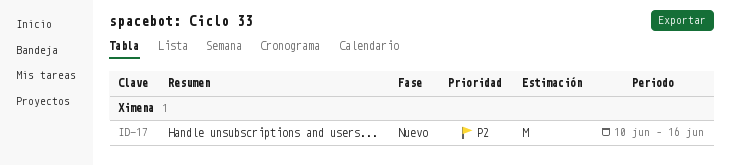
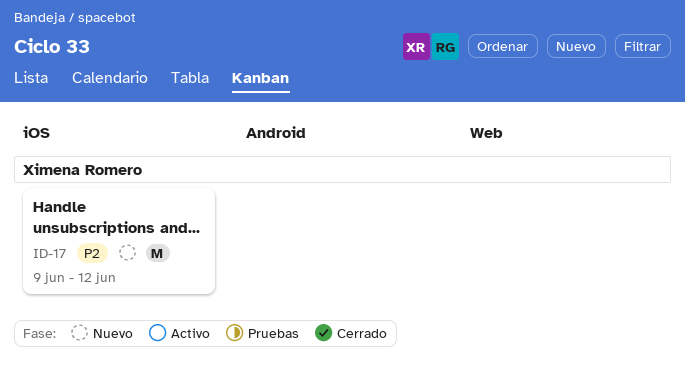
ID-17, start: Jun 10 -> Jun 9
ID-17, due: Jun 16 -> Jun 12

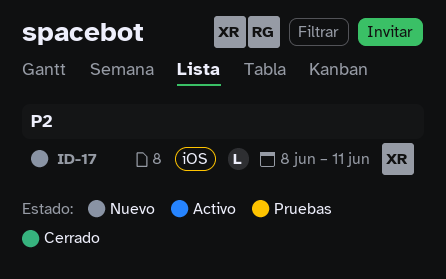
ID-17, estimate: M -> L
ID-17, start: Jun 9 -> Jun 8
ID-17, due: Jun 12 -> Jun 11

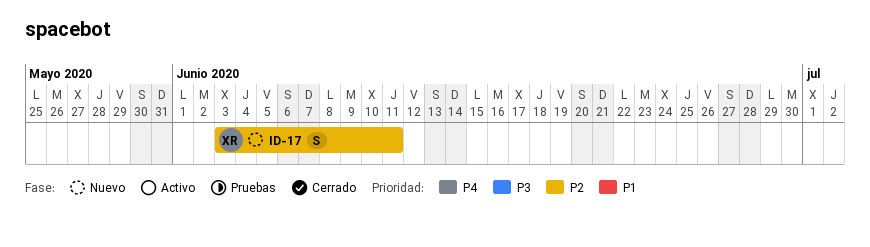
ID-17, estimate: L -> S
ID-17, start: Jun 8 -> Jun 3

